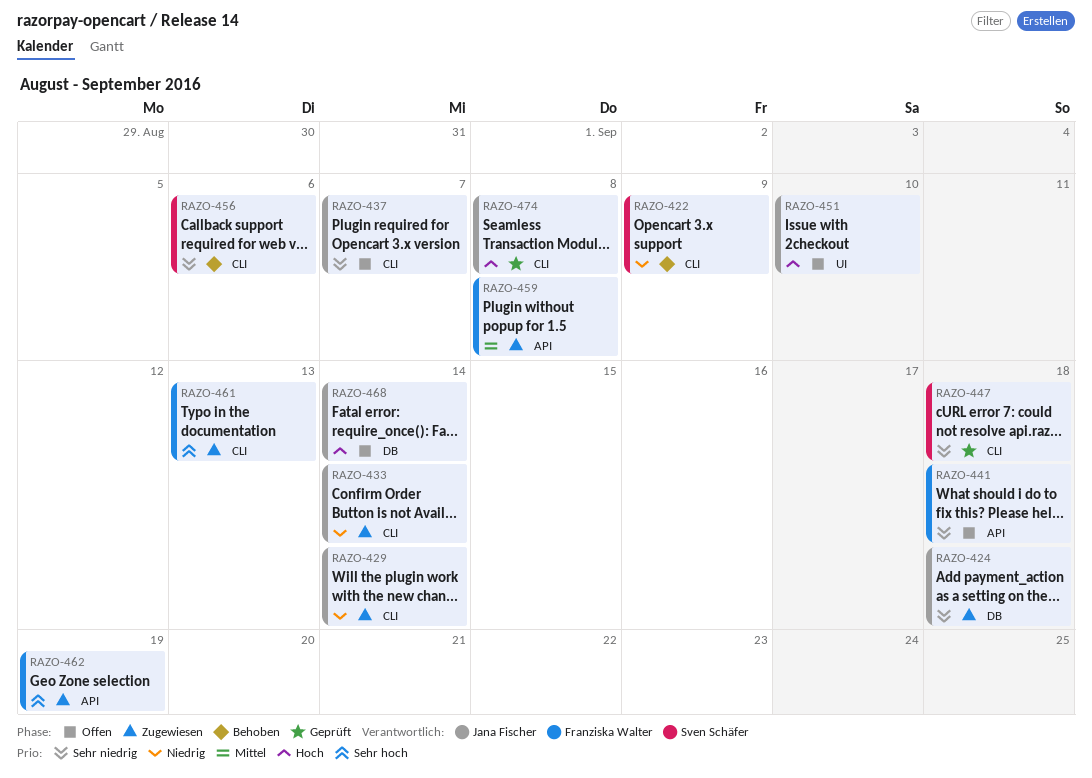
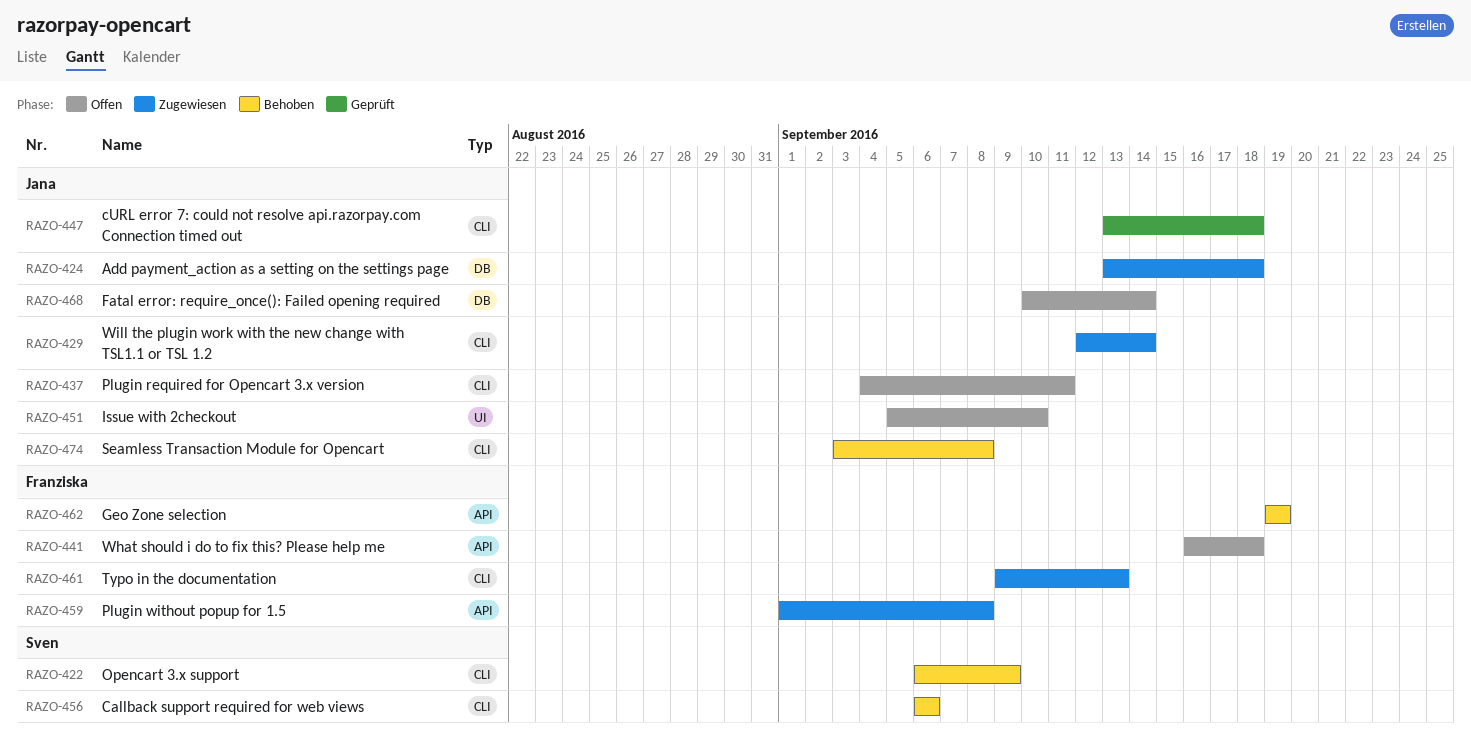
RAZO-433: present -> none
RAZO-437, due: Sep 7 -> Sep 11
RAZO-447, owner: Sven Schäfer -> Jana Fischer
RAZO-462, status: Zugewiesen -> Behoben
RAZO-474, status: Geprüft -> Behoben

